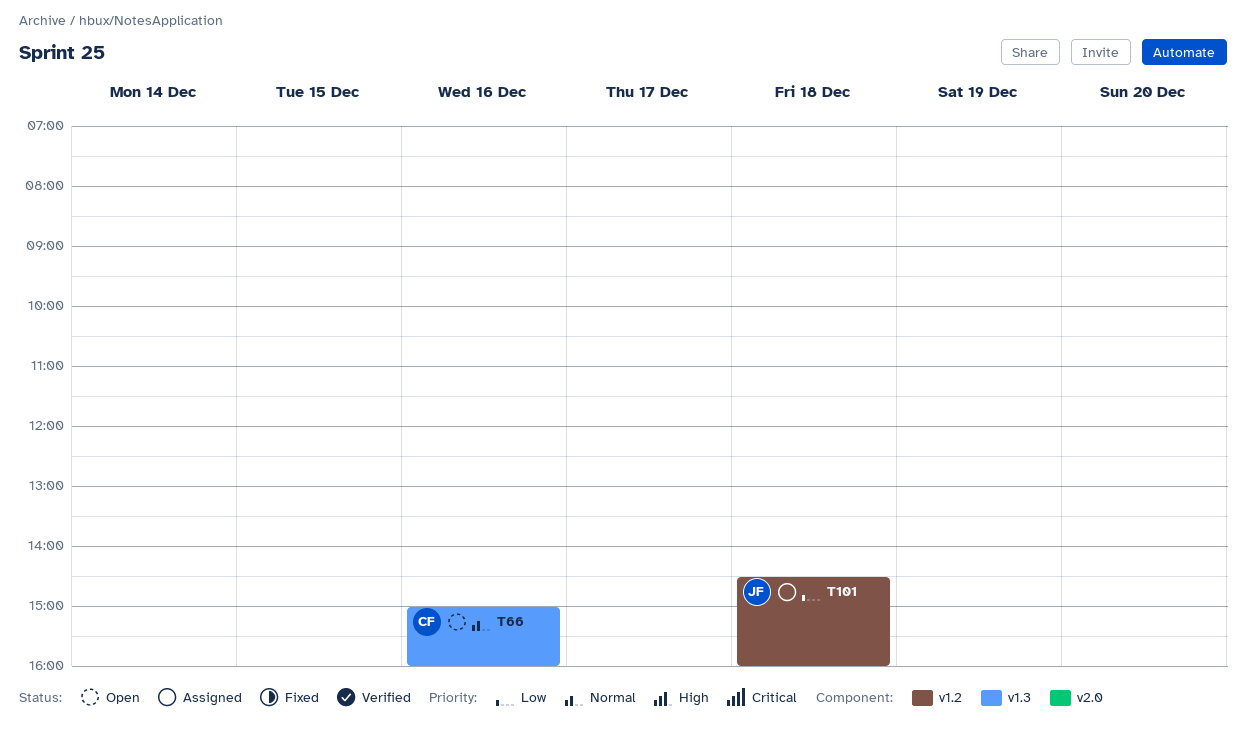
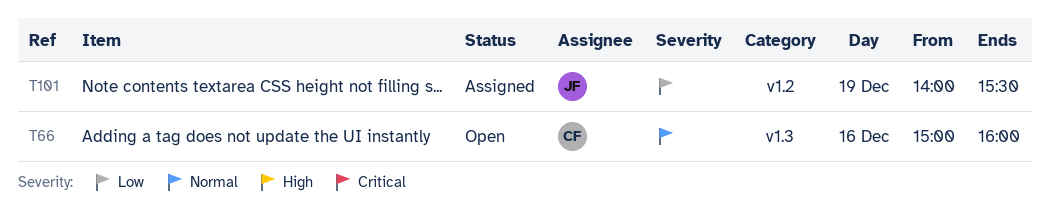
T101, day: Dec 18 -> Dec 19
T101, begins: 14:30 -> 14:00
T101, ends: 16:00 -> 15:30

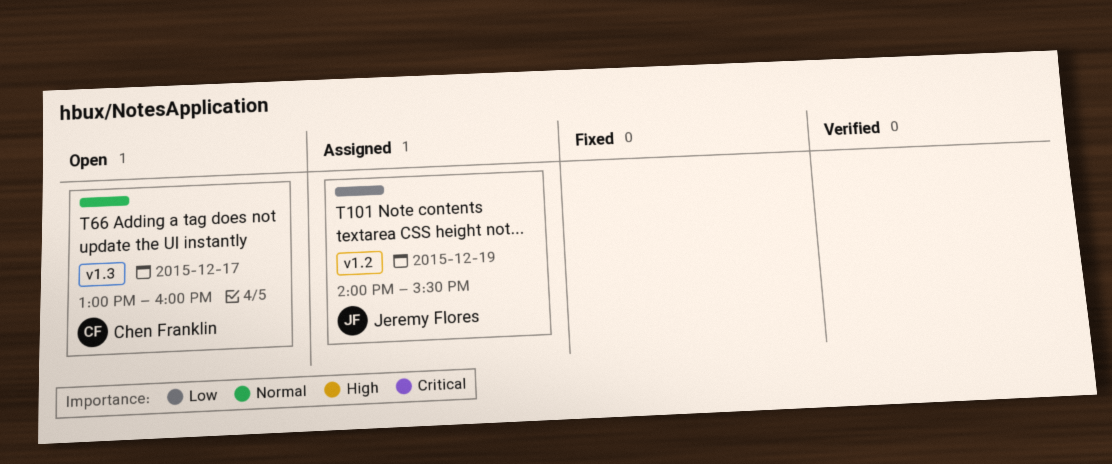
T66, day: Dec 16 -> Dec 17
T66, begins: 15:00 -> 13:00

